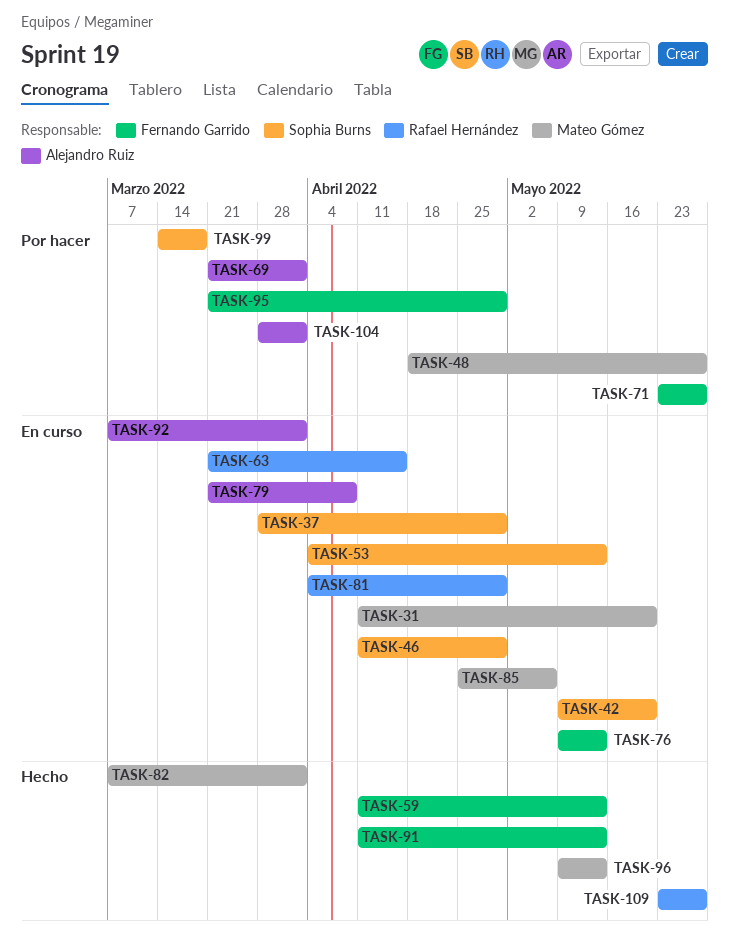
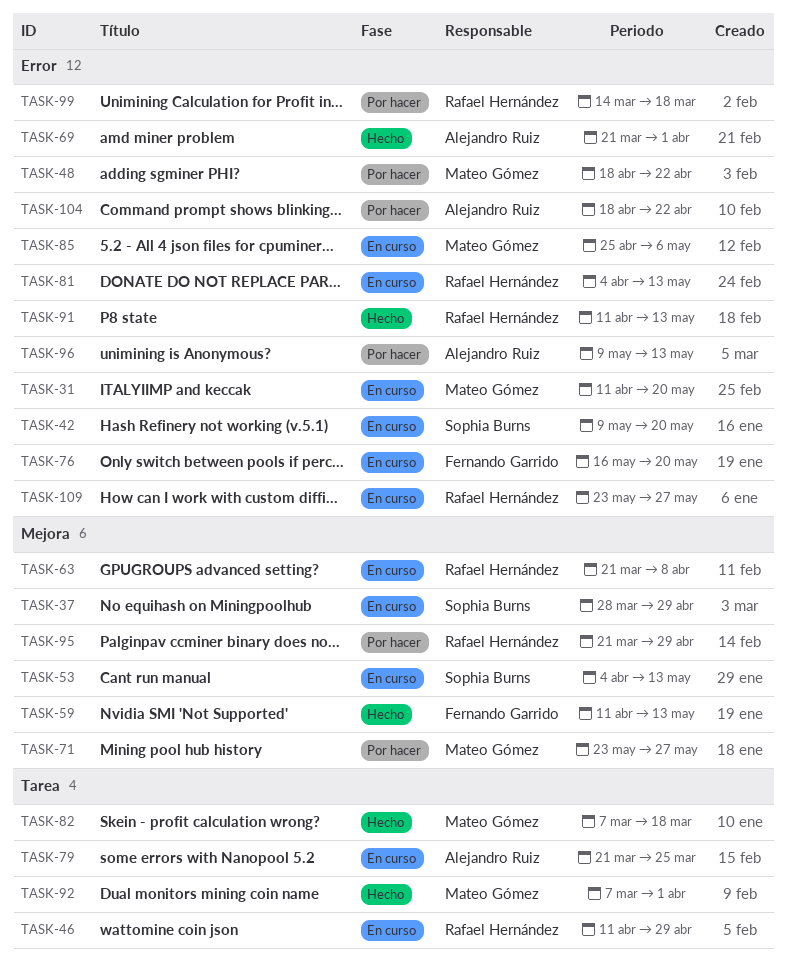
TASK-46, owner: Sophia Burns -> Rafael Hernández
TASK-48, due: May 27 -> Apr 22
TASK-63, due: Apr 15 -> Apr 8
TASK-69, status: Por hacer -> Hecho
TASK-71, owner: Fernando Garrido -> Mateo Gómez
TASK-76, start: May 9 -> May 16
TASK-76, due: May 13 -> May 20
TASK-79, due: Apr 8 -> Mar 25
TASK-81, due: Apr 29 -> May 13
TASK-82, due: Apr 1 -> Mar 18
TASK-91, owner: Fernando Garrido -> Rafael Hernández
TASK-92, status: En curso -> Hecho
TASK-92, owner: Alejandro Ruiz -> Mateo Gómez
TASK-95, owner: Fernando Garrido -> Rafael Hernández
TASK-96, status: Hecho -> Por hacer
TASK-96, owner: Mateo Gómez -> Alejandro Ruiz
TASK-99, owner: Sophia Burns -> Rafael Hernández
TASK-104, start: Mar 28 -> Apr 18
TASK-104, due: Apr 1 -> Apr 22
TASK-109, status: Hecho -> En curso

